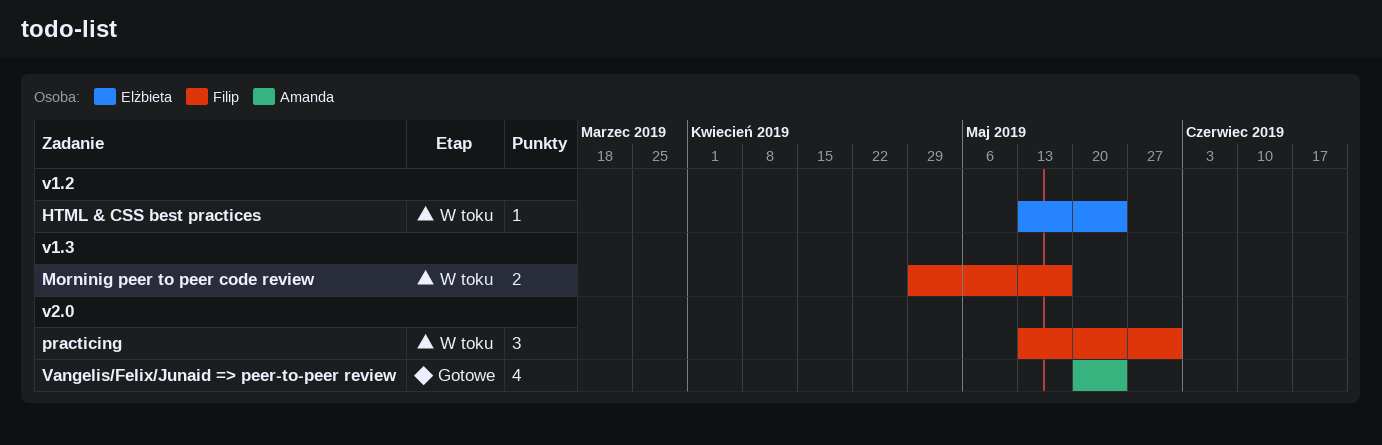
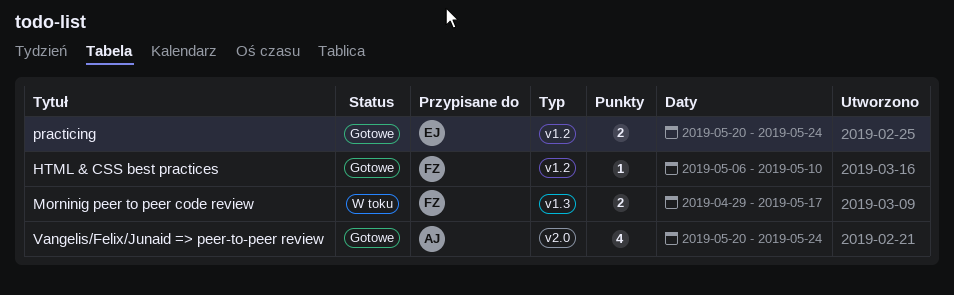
HTML & CSS best practices, status: W toku -> Gotowe
HTML & CSS best practices, owner: Elżbieta -> Filip
HTML & CSS best practices, start: May 13 -> May 6
HTML & CSS best practices, due: May 24 -> May 10
practicing, status: W toku -> Gotowe
practicing, owner: Filip -> Elżbieta
practicing, label: v2.0 -> v1.2
practicing, estimate: 3 -> 2
practicing, start: May 13 -> May 20
practicing, due: May 31 -> May 24

